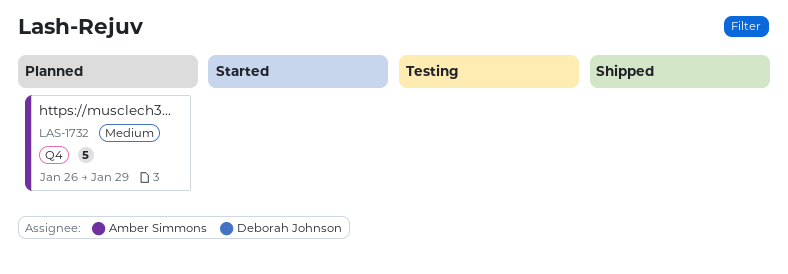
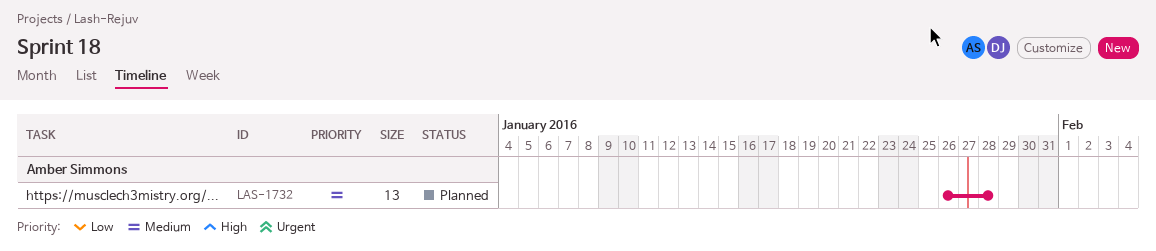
LAS-1732, estimate: 5 -> 13
LAS-1732, due: Jan 29 -> Jan 28

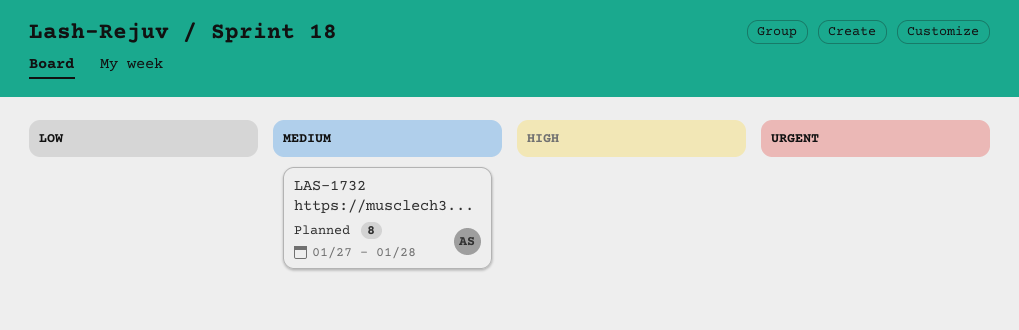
LAS-1732, estimate: 13 -> 8
LAS-1732, start: Jan 26 -> Jan 27

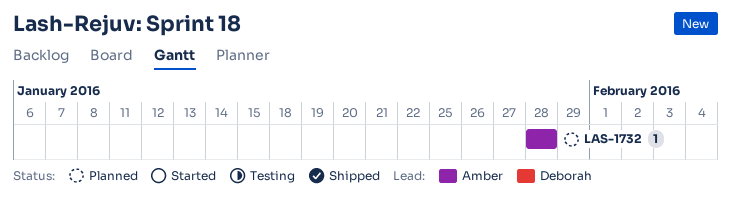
LAS-1732, estimate: 8 -> 1
LAS-1732, start: Jan 27 -> Jan 28

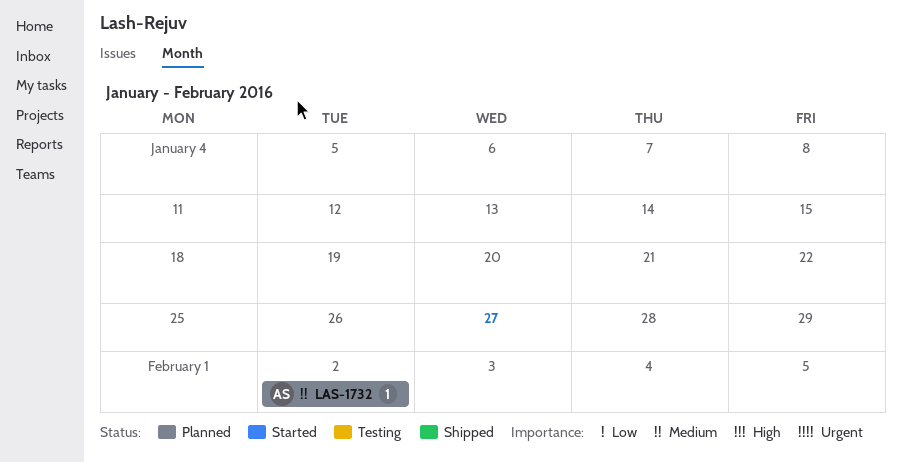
LAS-1732, start: Jan 28 -> Feb 2
LAS-1732, due: Jan 28 -> Feb 2

